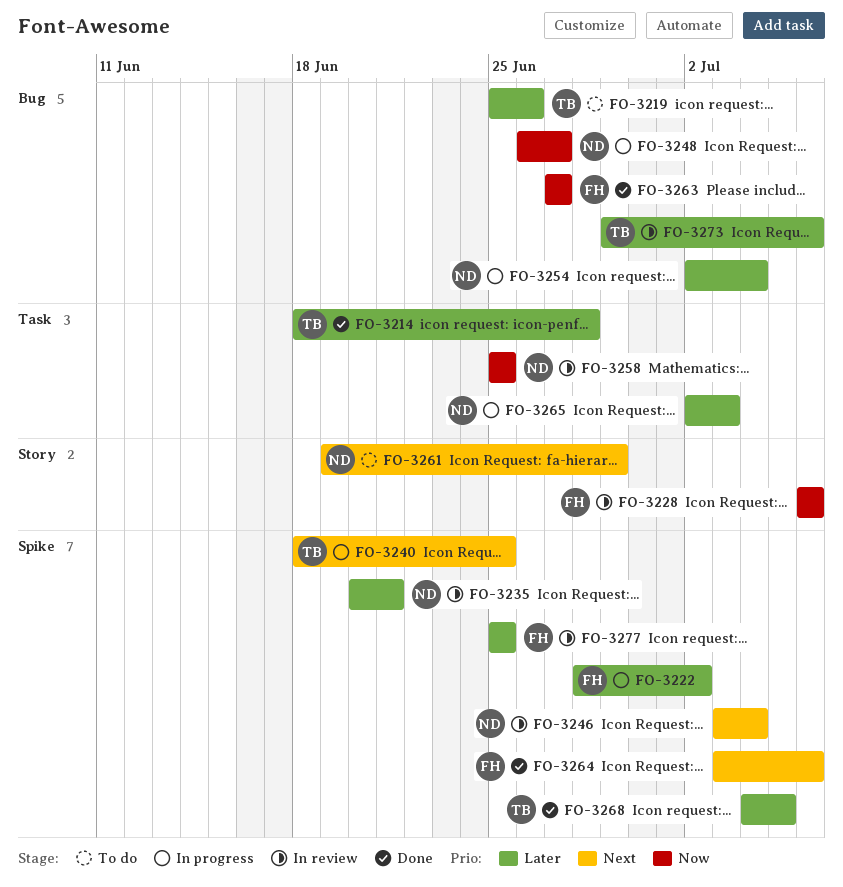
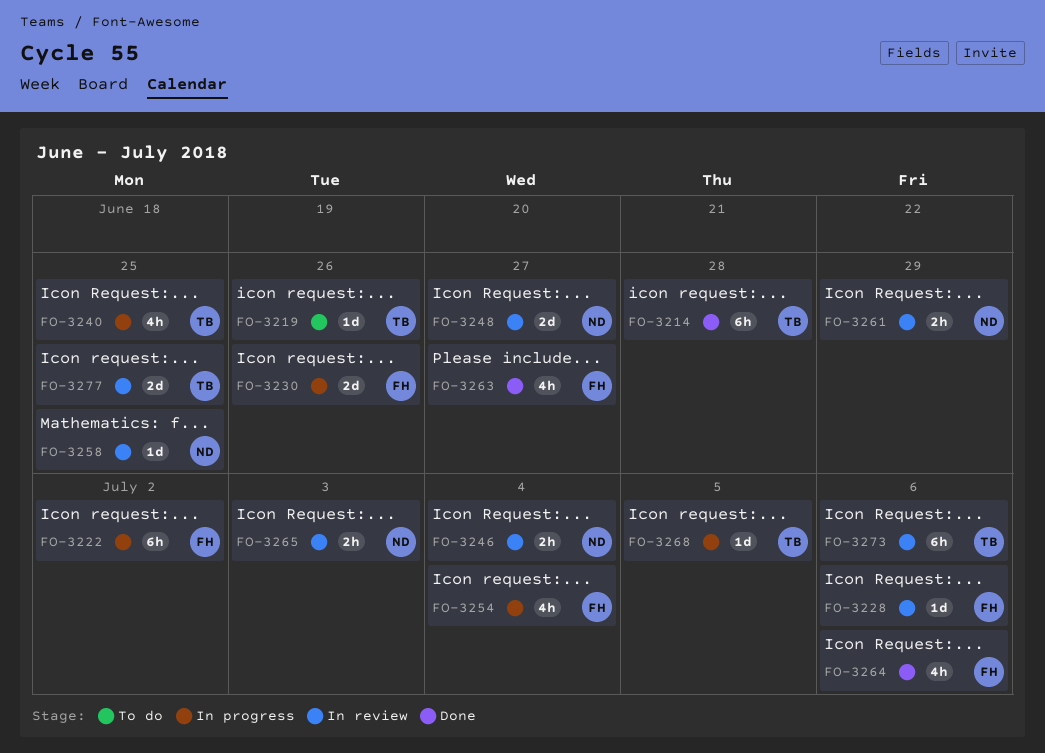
FO-3230: none -> present
FO-3235: present -> none
FO-3248, status: In progress -> In review
FO-3254, owner: ND -> FH
FO-3261, status: To do -> In review
FO-3265, status: In progress -> In review
FO-3268, status: Done -> In progress
FO-3277, owner: FH -> TB

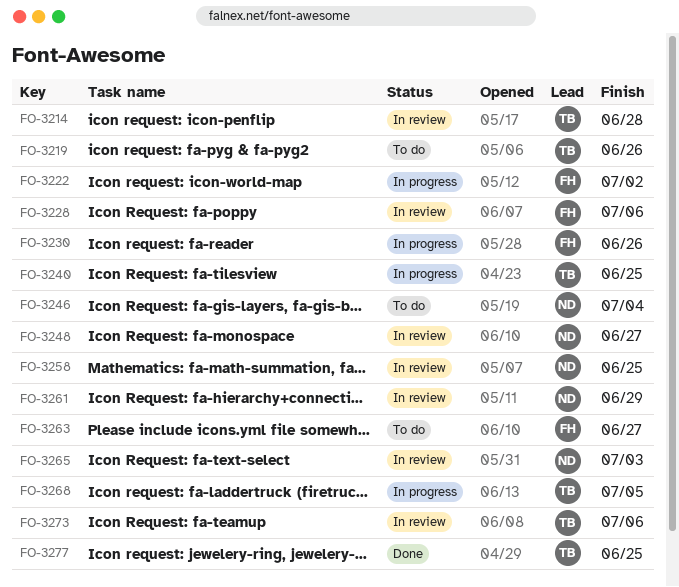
FO-3214, status: Done -> In review
FO-3246, status: In review -> To do
FO-3254: present -> none
FO-3263, status: Done -> To do
FO-3264: present -> none
FO-3277, status: In review -> Done

